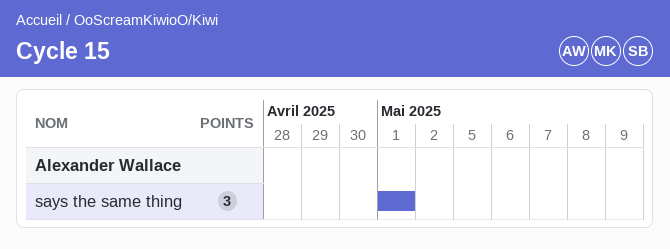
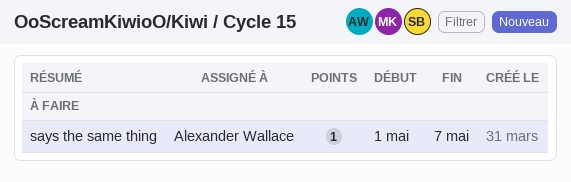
says the same thing, estimate: 3 -> 1
says the same thing, due: May 1 -> May 7

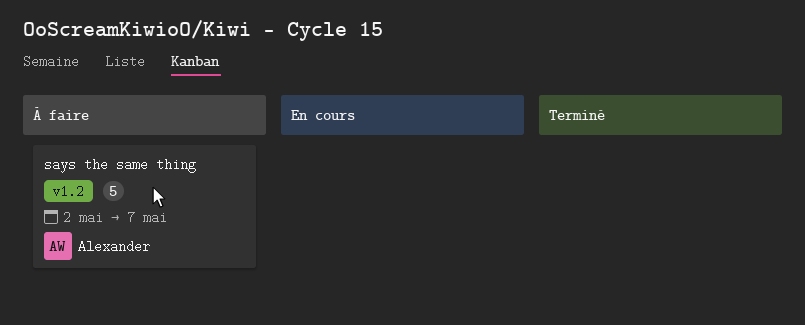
says the same thing, estimate: 1 -> 5
says the same thing, start: May 1 -> May 2

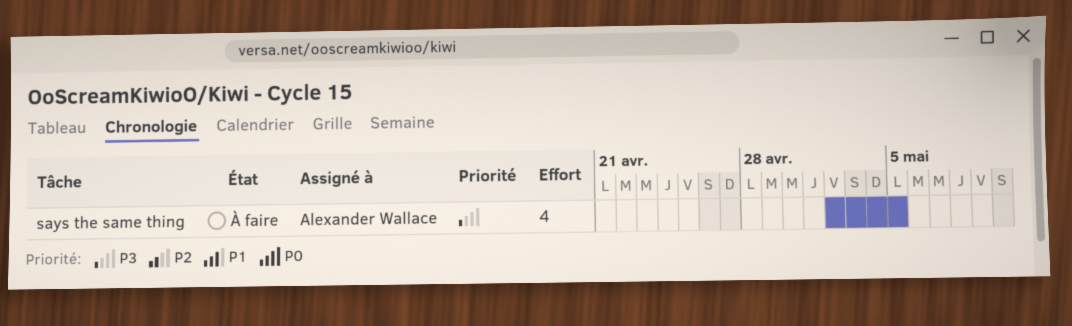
says the same thing, estimate: 5 -> 4
says the same thing, due: May 7 -> May 5

